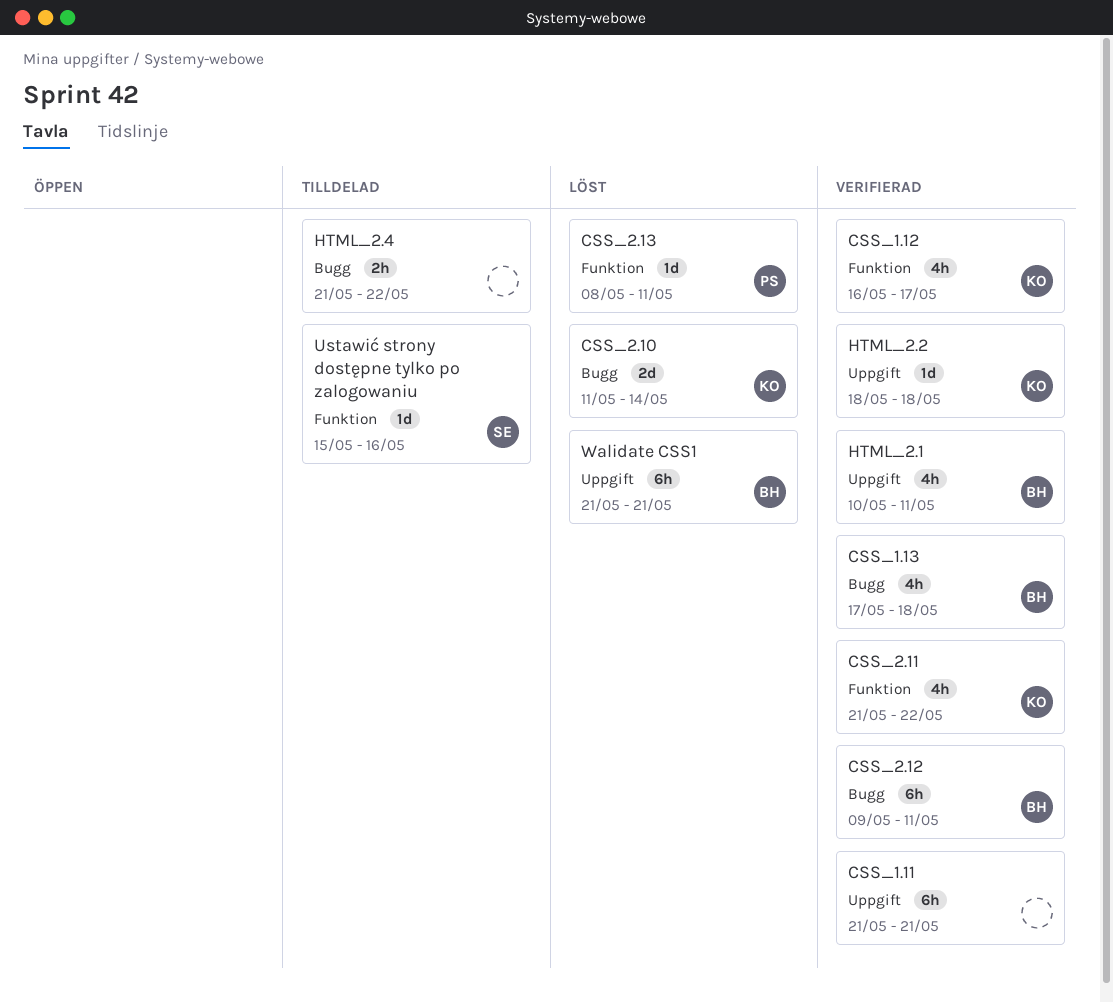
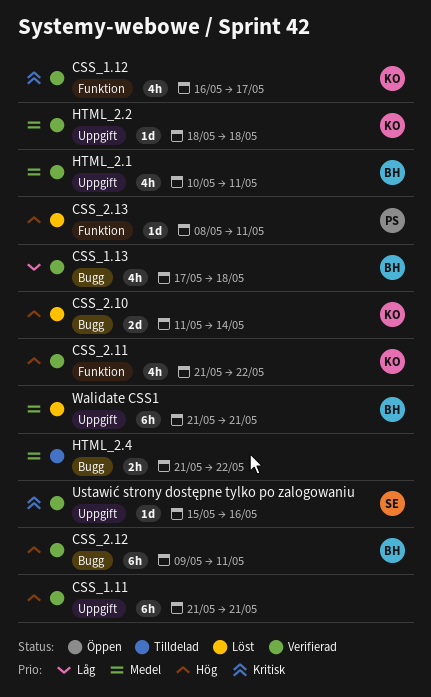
Ustawić strony dostępne tylko po zalogowaniu, status: Tilldelad -> Verifierad
Ustawić strony dostępne tylko po zalogowaniu, label: Funktion -> Uppgift

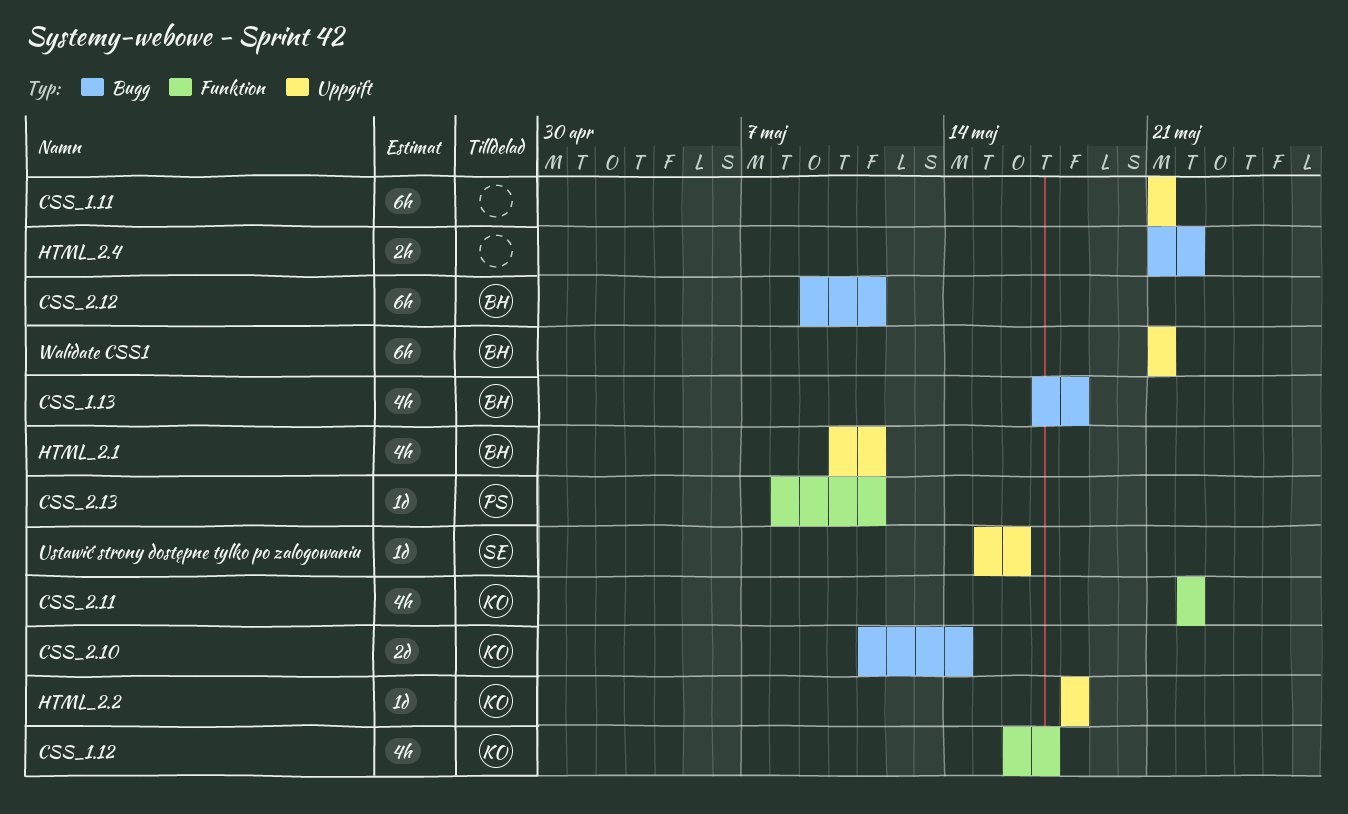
CSS_2.11, start: May 21 -> May 22

